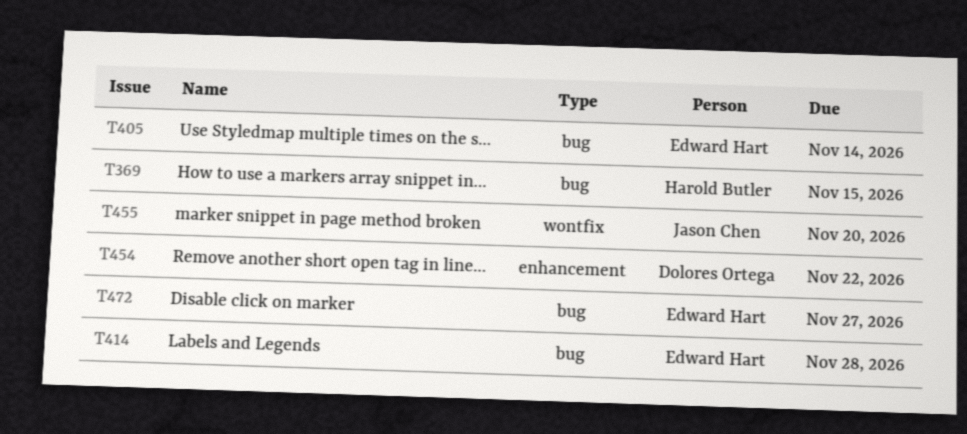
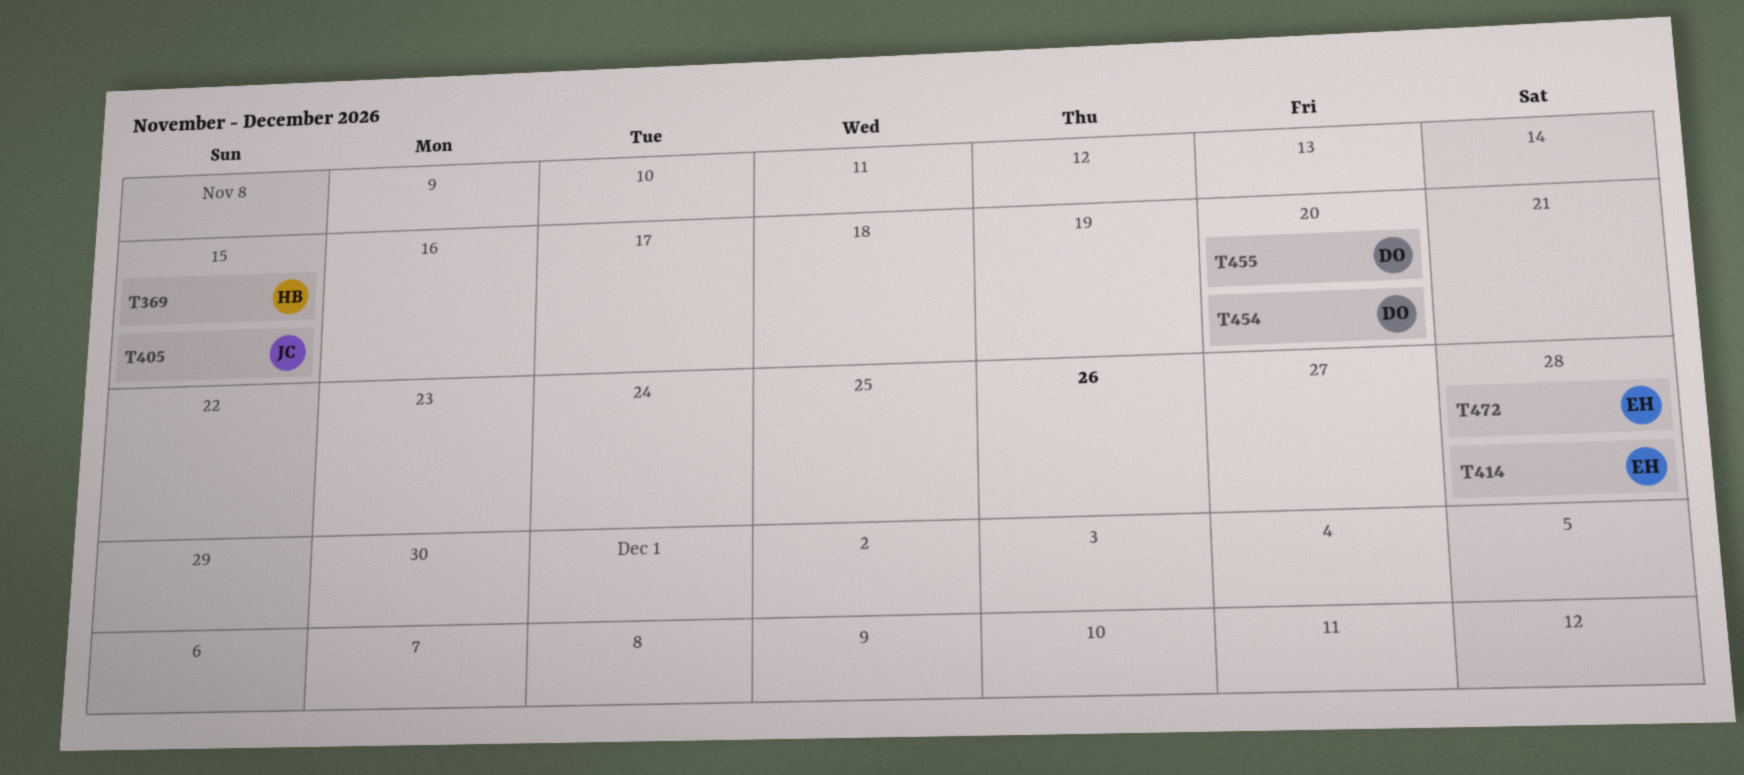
T405, owner: Edward Hart -> Jason Chen
T405, due: Nov 14 -> Nov 15
T454, due: Nov 22 -> Nov 20
T455, owner: Jason Chen -> Dolores Ortega
T472, due: Nov 27 -> Nov 28

